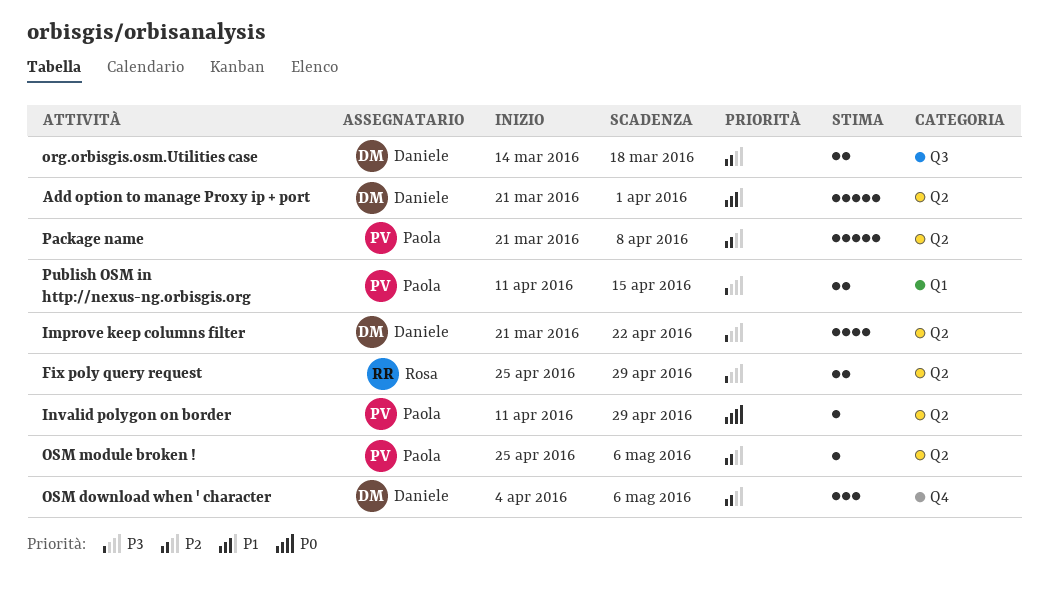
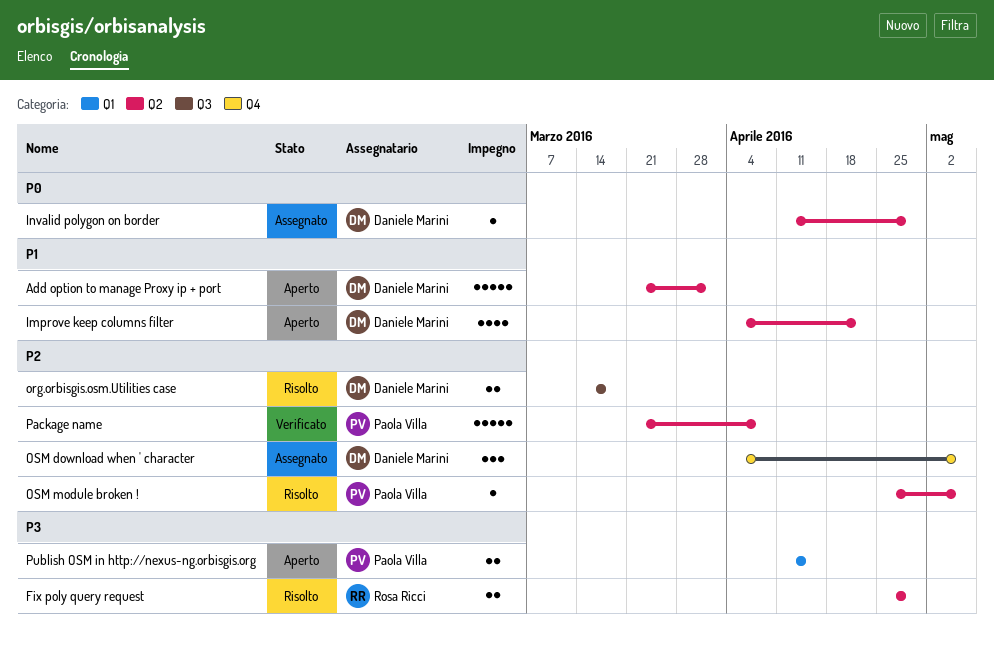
Improve keep columns filter, priority: P3 -> P1
Improve keep columns filter, start: Mar 21 -> Apr 4
Invalid polygon on border, owner: Paola Villa -> Daniele Marini

